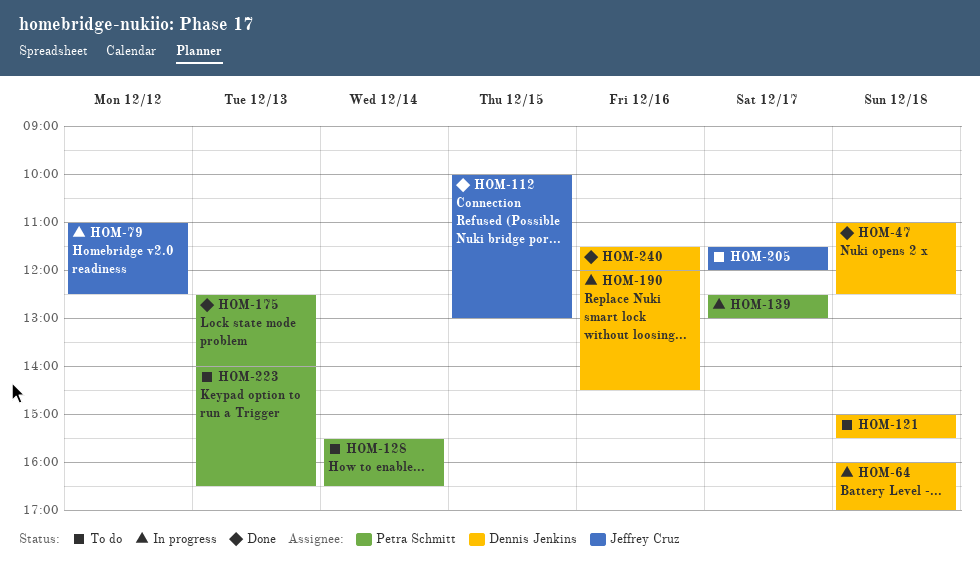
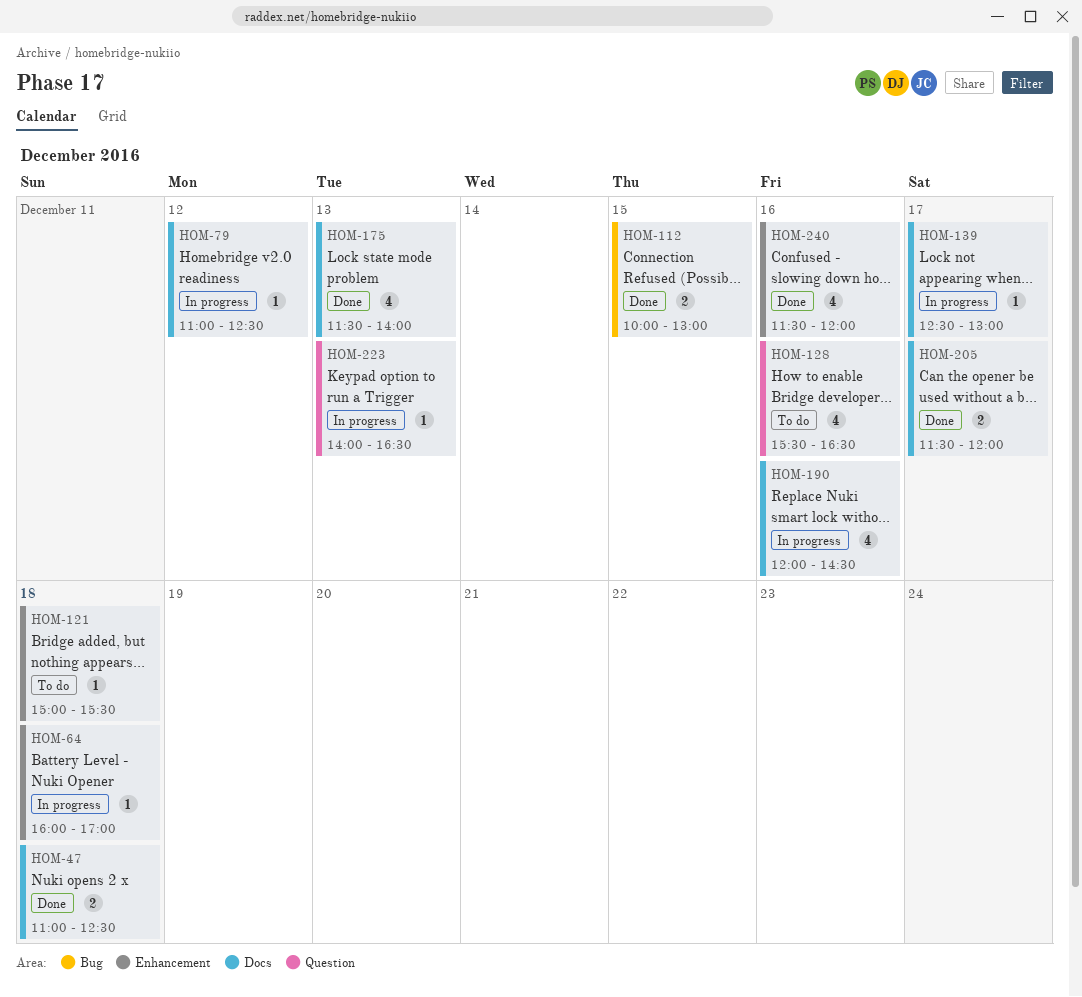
HOM-128, day: Dec 14 -> Dec 16
HOM-175, begins: 12:30 -> 11:30
HOM-205, status: To do -> Done
HOM-223, status: To do -> In progress

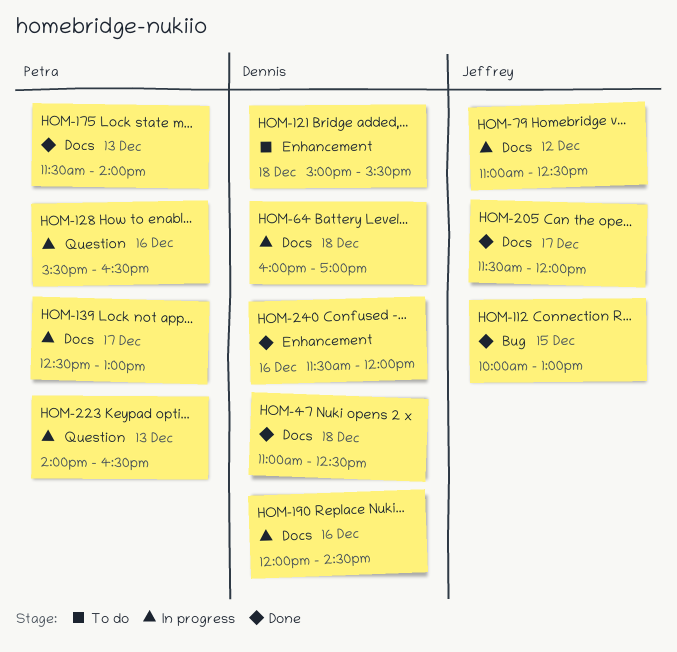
HOM-64, label: Enhancement -> Docs
HOM-128, status: To do -> In progress

